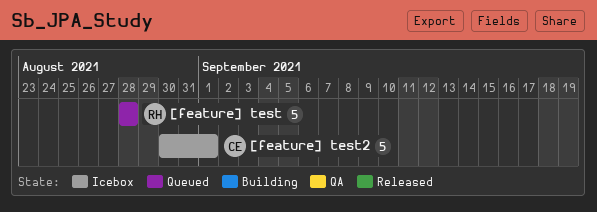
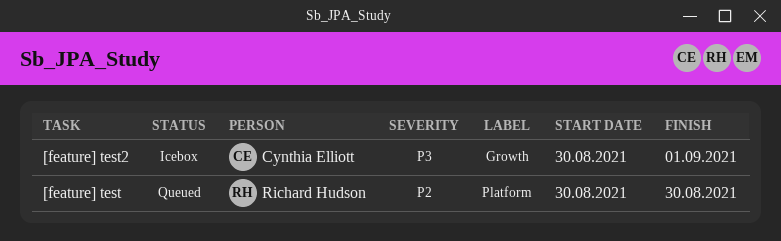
[feature] test, start: Aug 28 -> Aug 30
[feature] test, due: Aug 28 -> Aug 30

